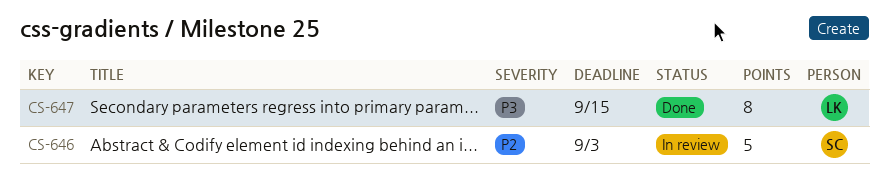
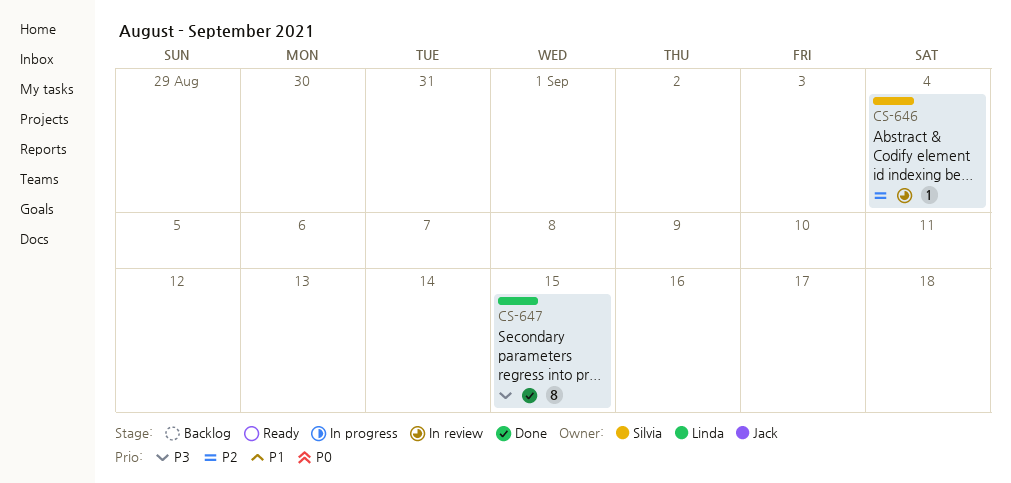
CS-646, estimate: 5 -> 1
CS-646, due: Sep 3 -> Sep 4

